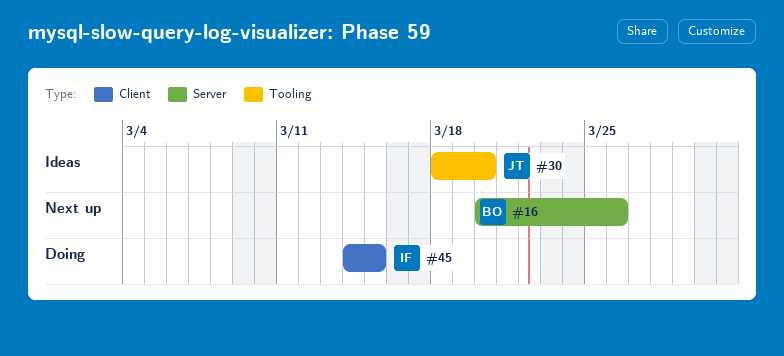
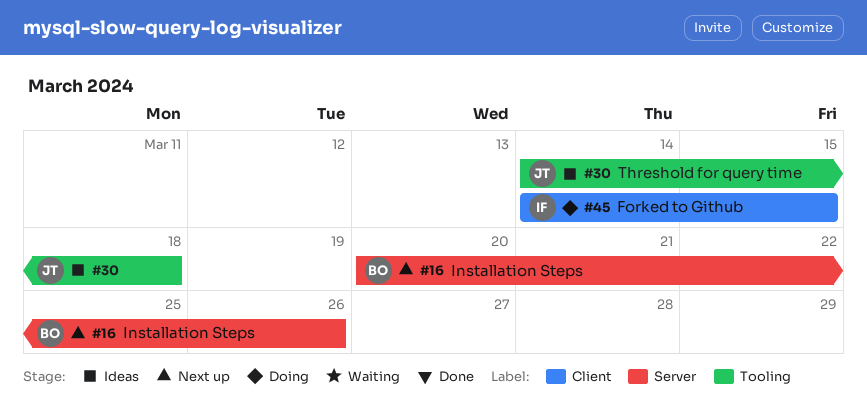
#30, start: Mar 18 -> Mar 14
#30, due: Mar 20 -> Mar 18

